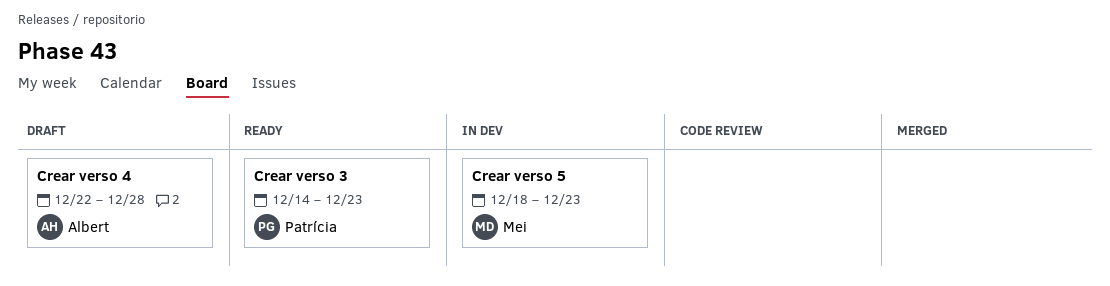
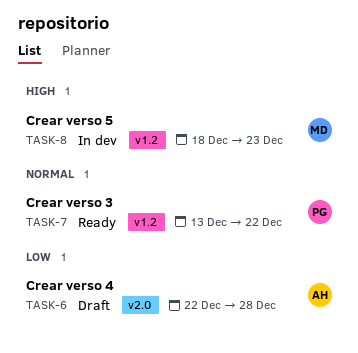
Crear verso 3, start: Dec 14 -> Dec 13
Crear verso 3, due: Dec 23 -> Dec 22

